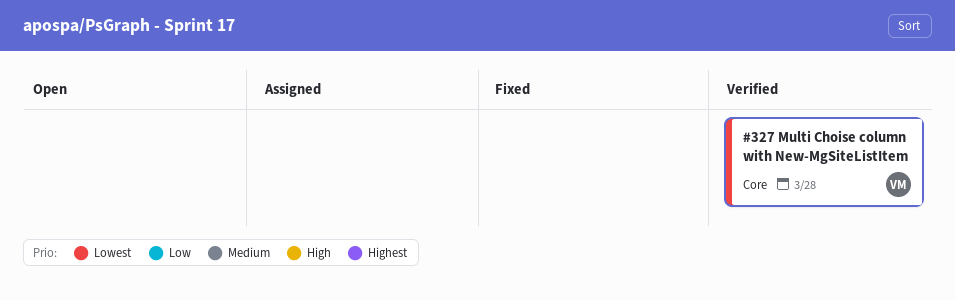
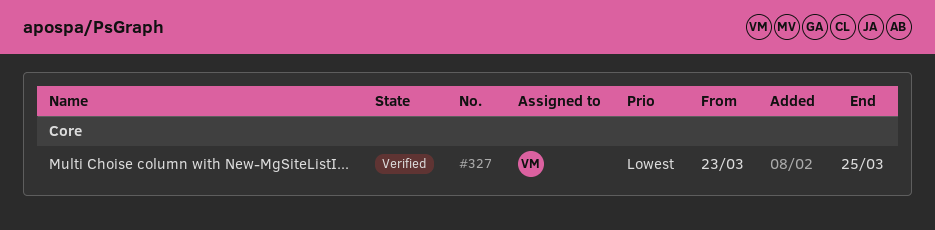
#327, due: Mar 28 -> Mar 25

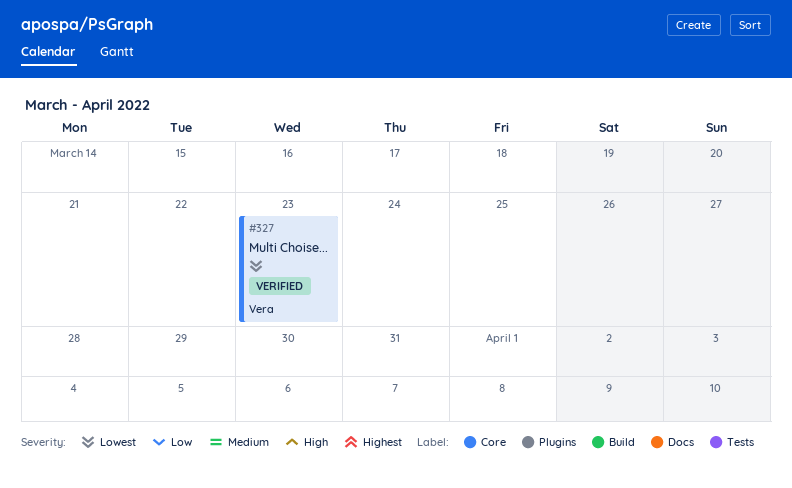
#327, due: Mar 25 -> Mar 23

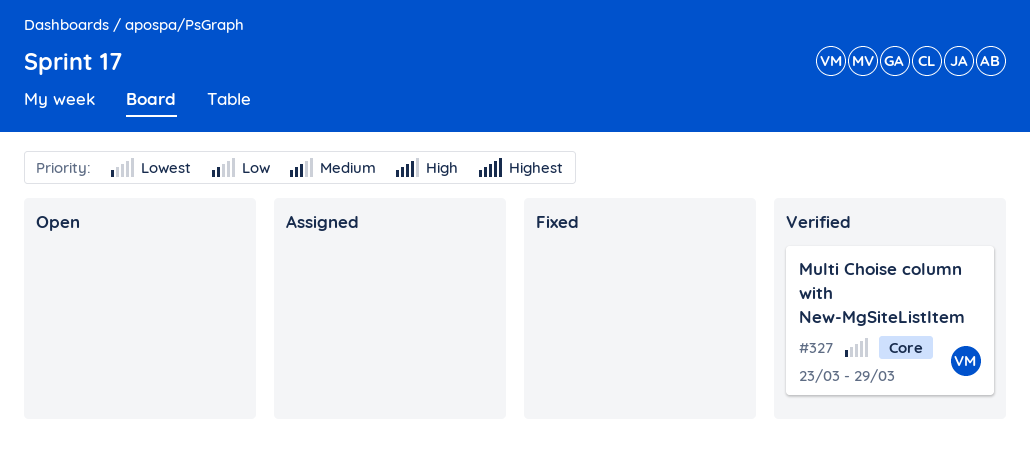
#327, due: Mar 23 -> Mar 29

